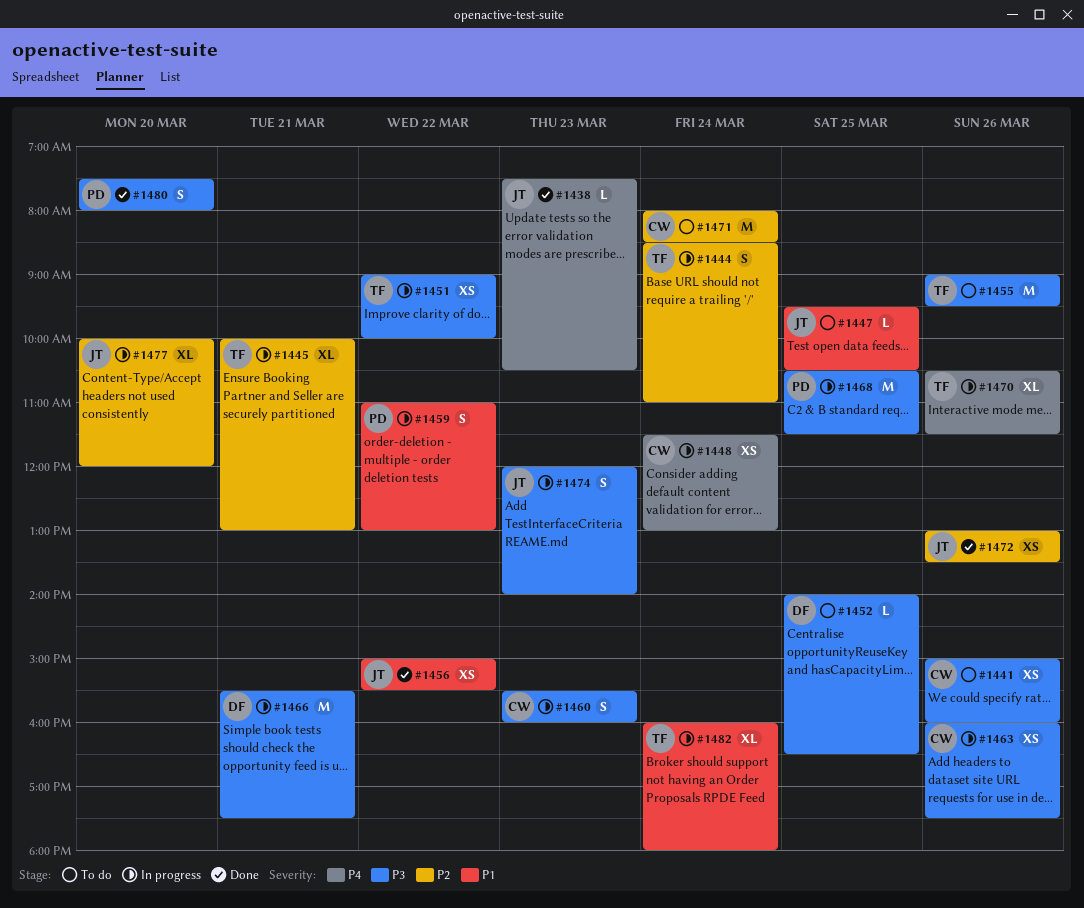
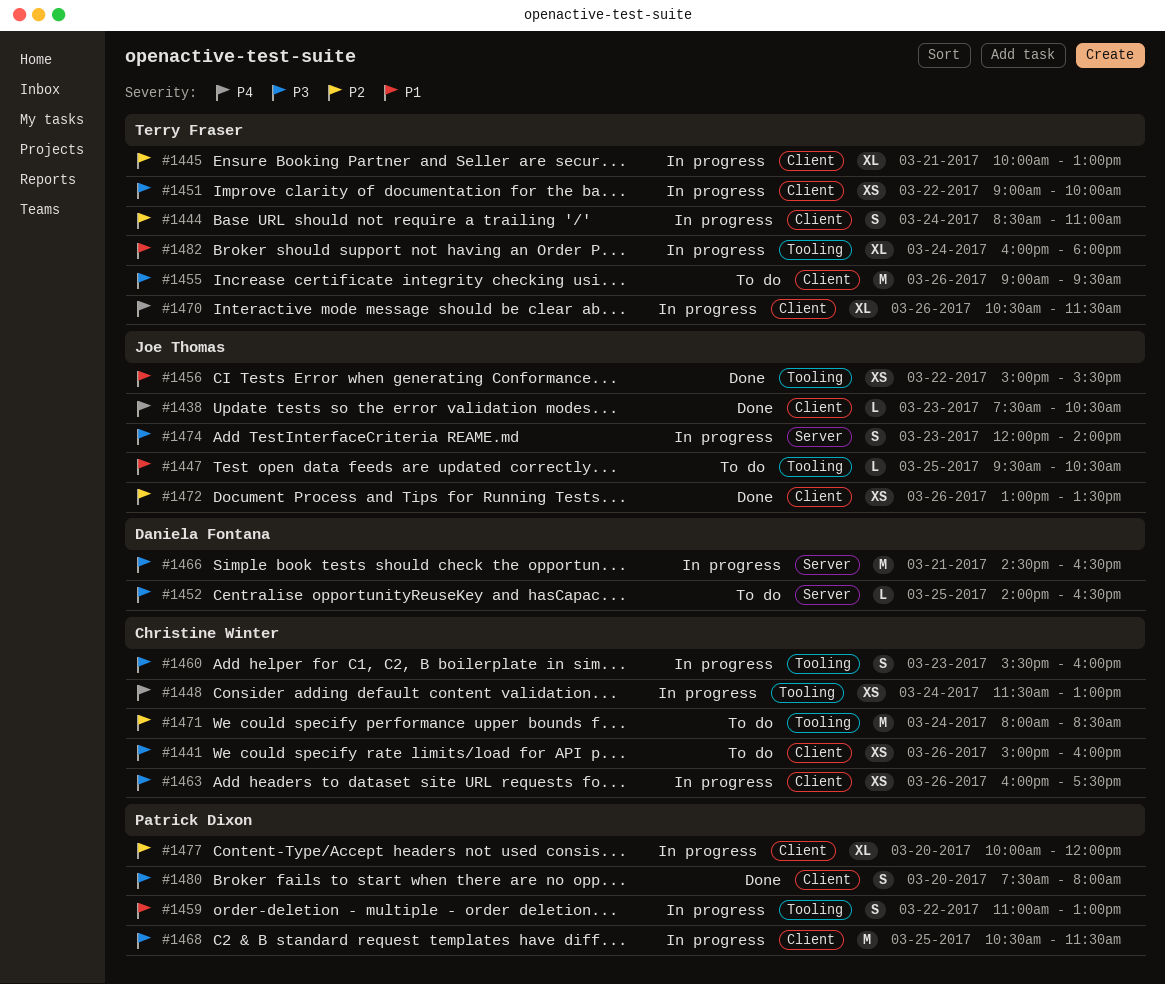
#1466, begins: 15:30 -> 14:30
#1466, ends: 17:30 -> 16:30
#1477, owner: Joe Thomas -> Patrick Dixon

